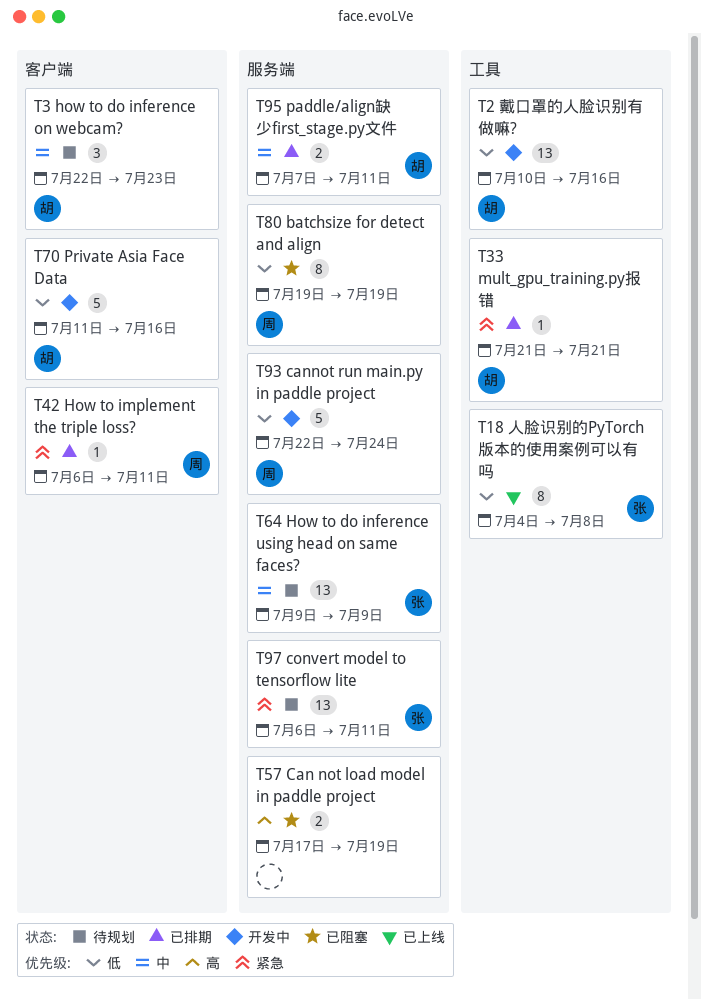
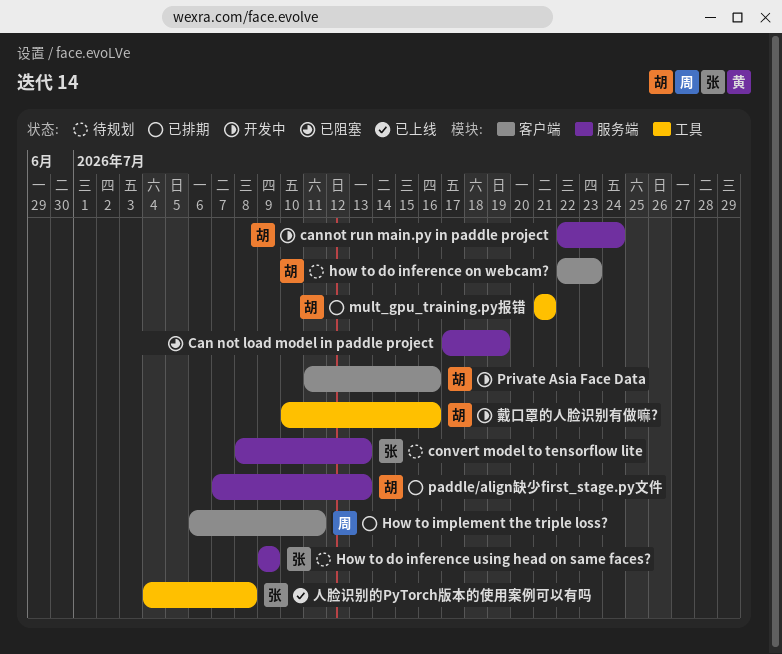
batchsize for detect and align: present -> none
cannot run main.py in paddle project, owner: 周 -> 胡
convert model to tensorflow lite, start: Jul 6 -> Jul 8
convert model to tensorflow lite, due: Jul 11 -> Jul 13
paddle/align缺少first_stage.py文件, due: Jul 11 -> Jul 13

